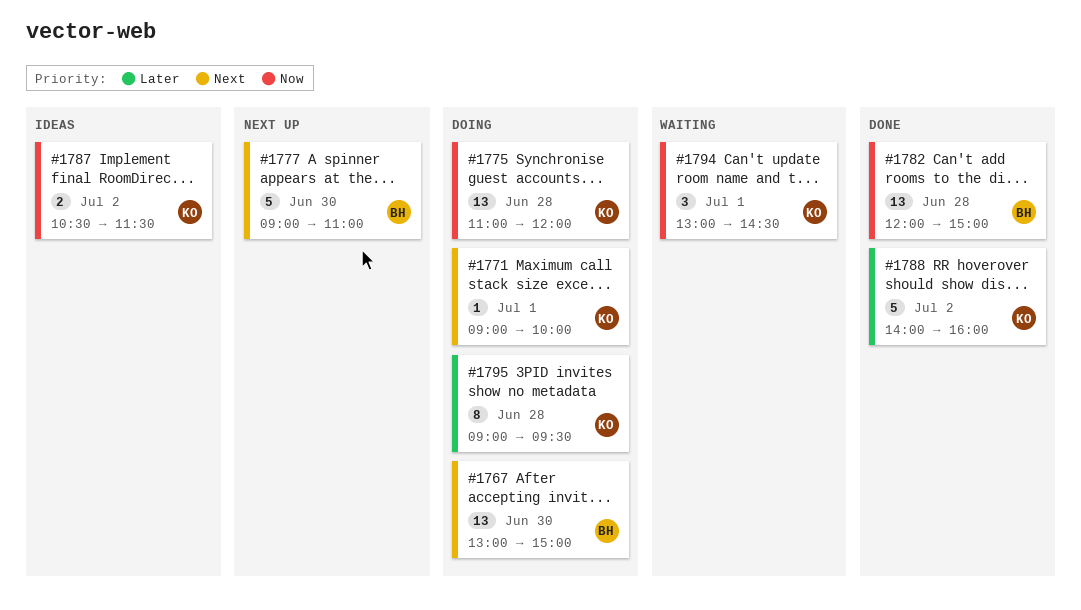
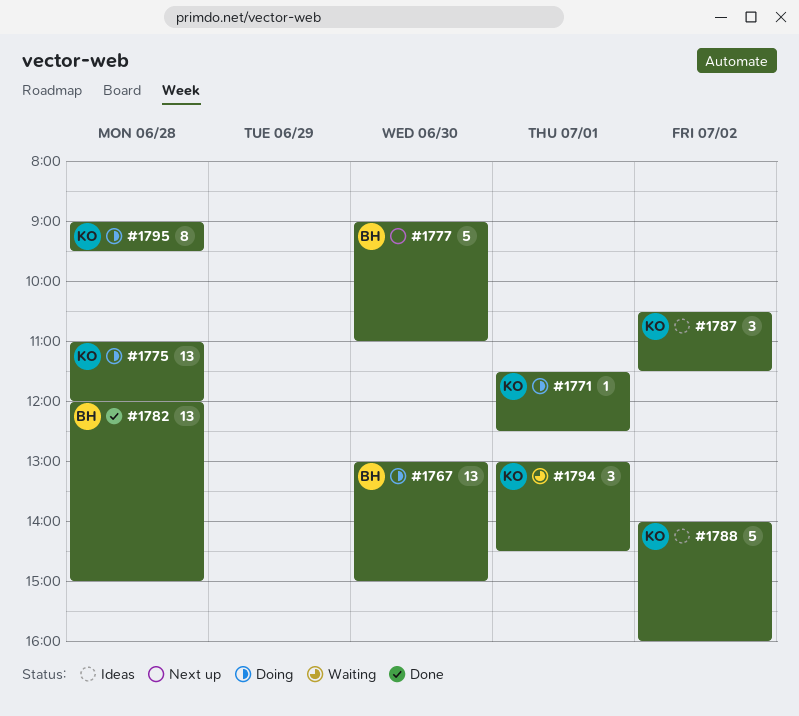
#1771, begins: 09:00 -> 11:30
#1771, ends: 10:00 -> 12:30
#1787, estimate: 2 -> 3
#1788, status: Done -> Ideas

